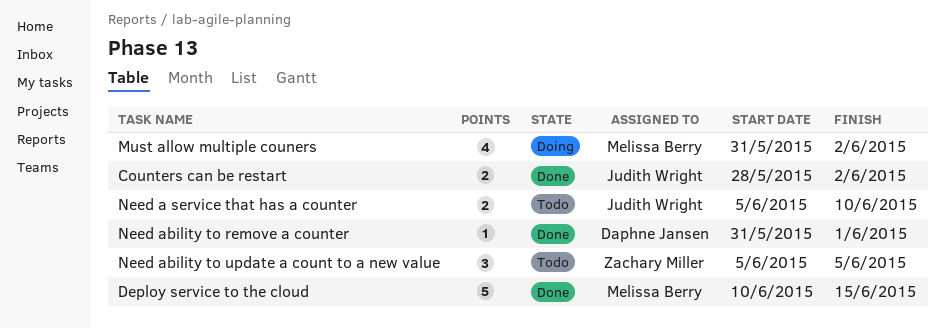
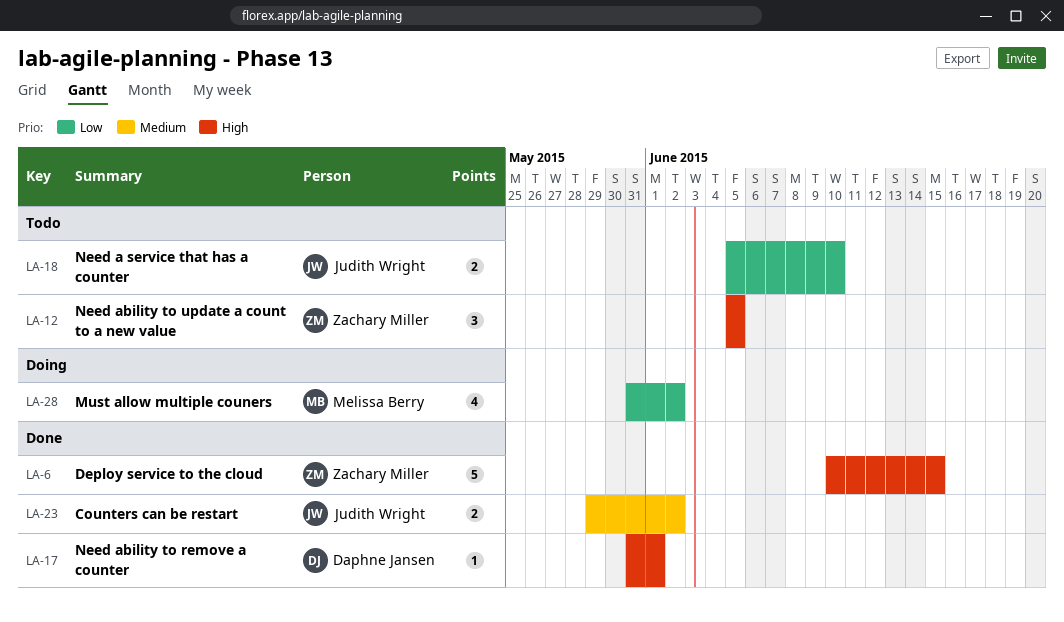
Counters can be restart, start: May 28 -> May 29
Deploy service to the cloud, owner: Melissa Berry -> Zachary Miller

